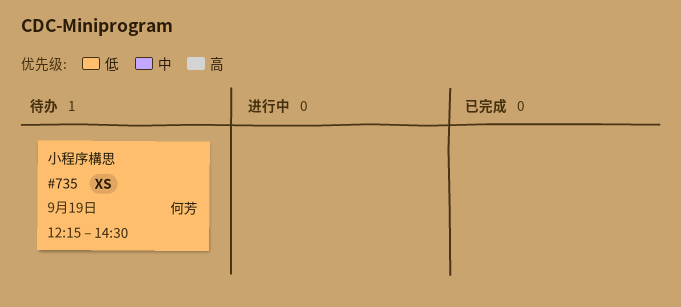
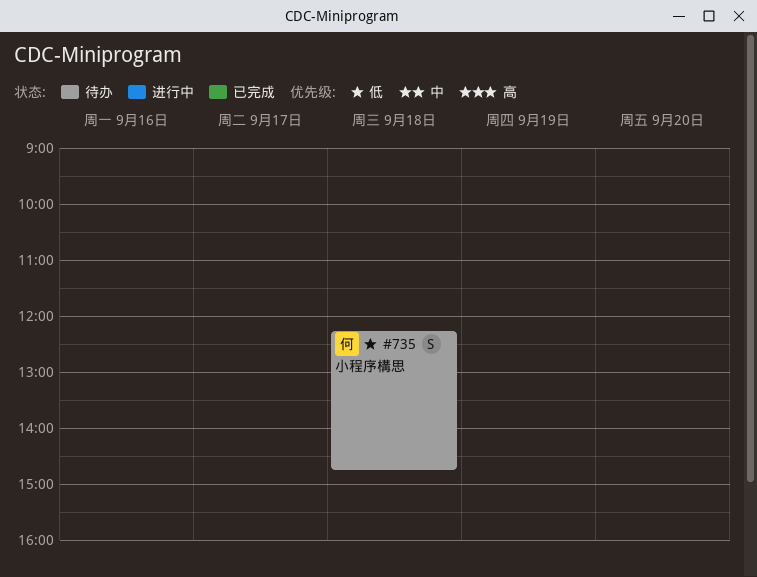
#735, estimate: XS -> S
#735, day: Sep 19 -> Sep 18
#735, ends: 14:30 -> 14:45

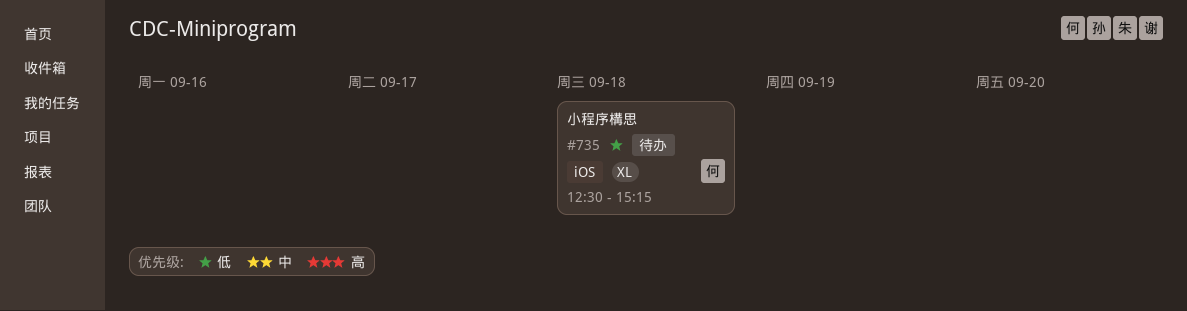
#735, estimate: S -> XL
#735, begins: 12:15 -> 12:30
#735, ends: 14:45 -> 15:15

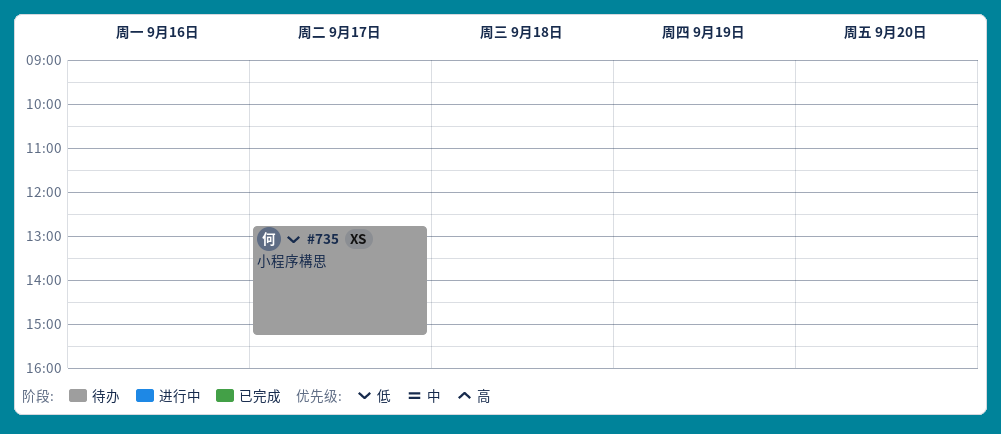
#735, estimate: XL -> XS
#735, day: Sep 18 -> Sep 17
#735, begins: 12:30 -> 12:45

